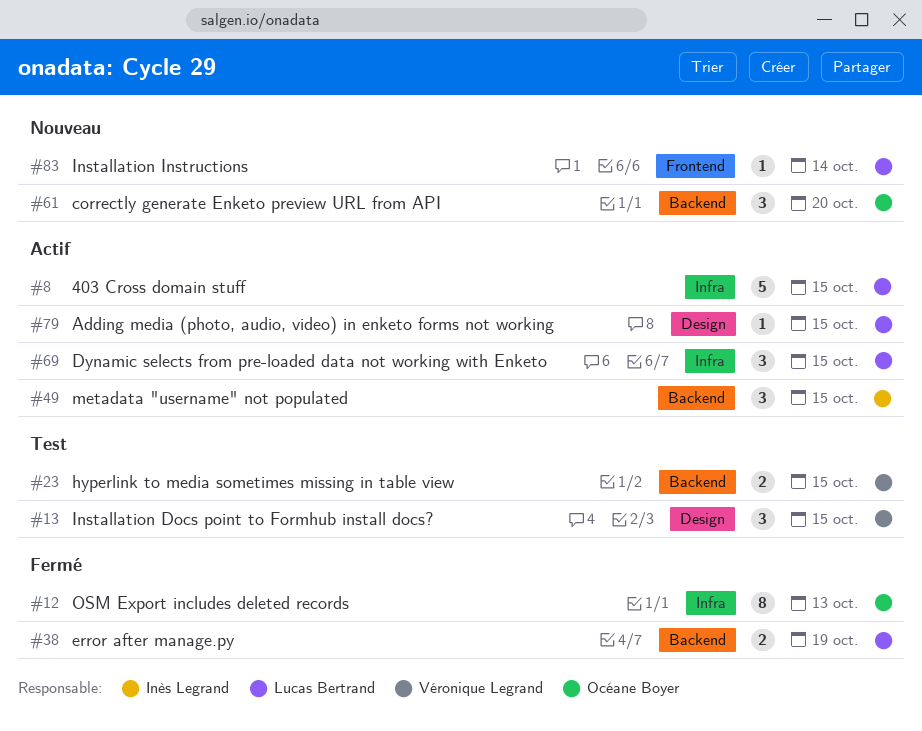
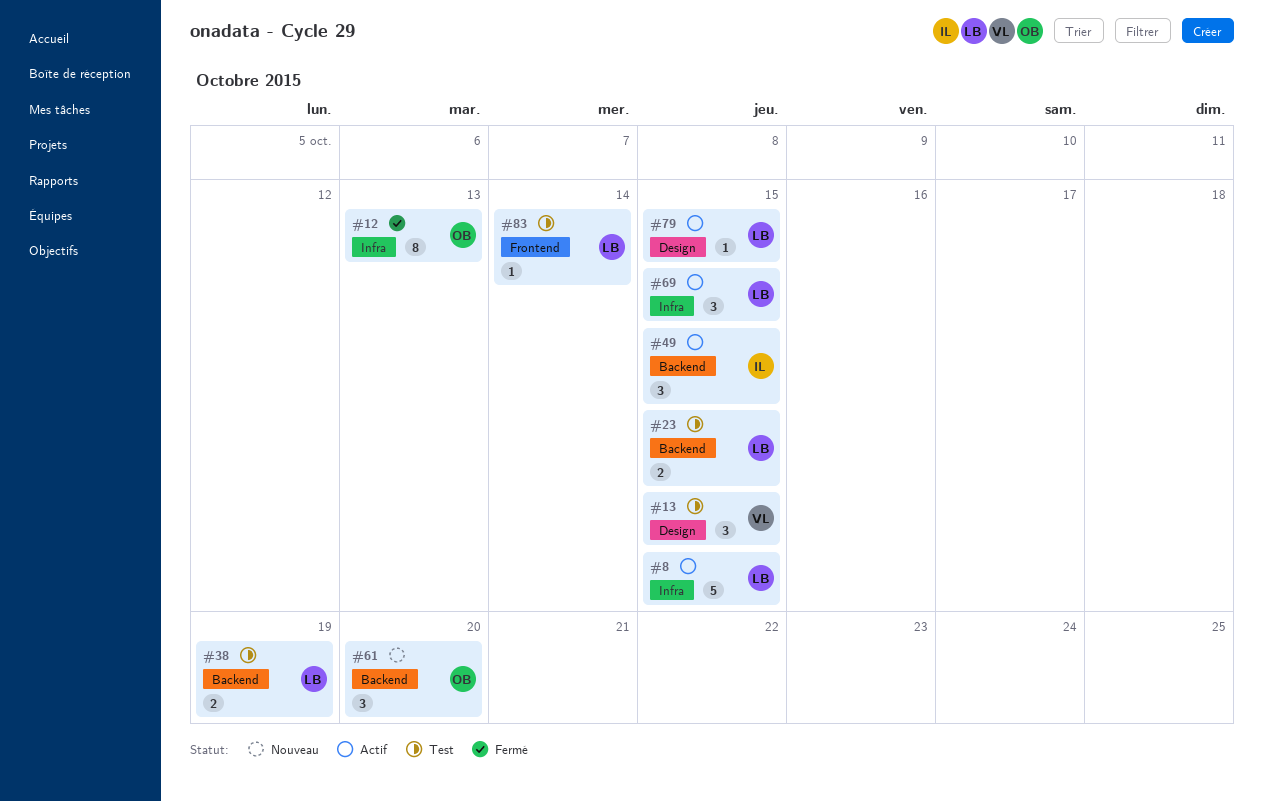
#23, owner: Véronique Legrand -> Lucas Bertrand
#38, status: Fermé -> Test
#83, status: Nouveau -> Test

